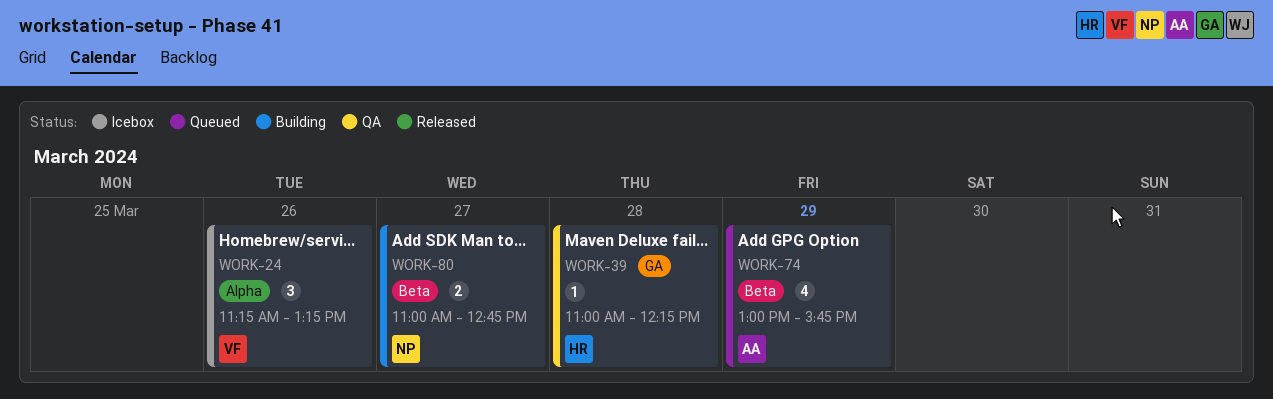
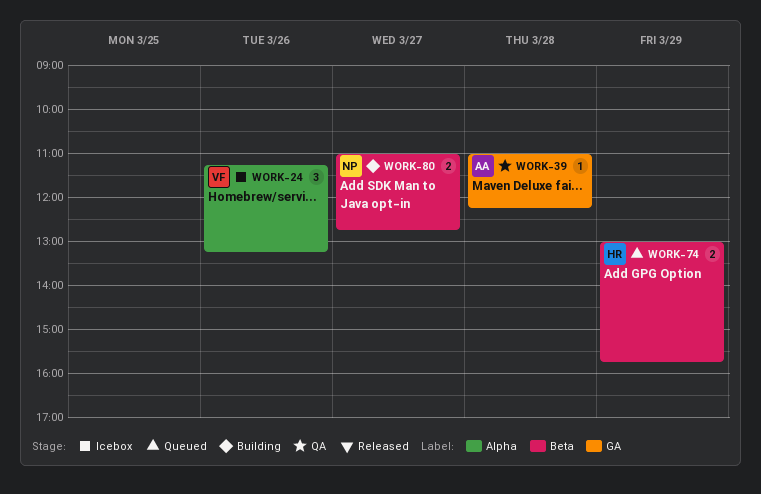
WORK-39, owner: HR -> AA
WORK-74, owner: AA -> HR
WORK-74, estimate: 4 -> 2

